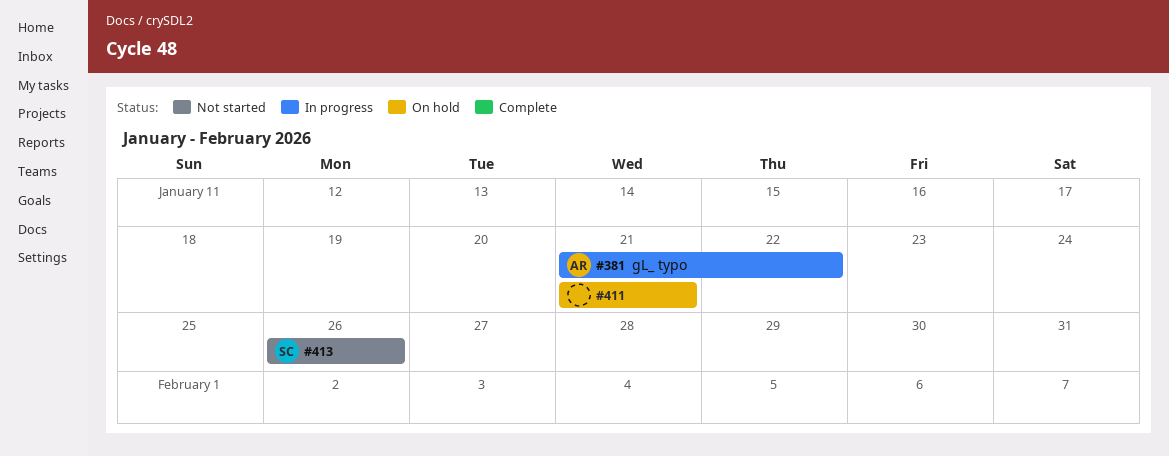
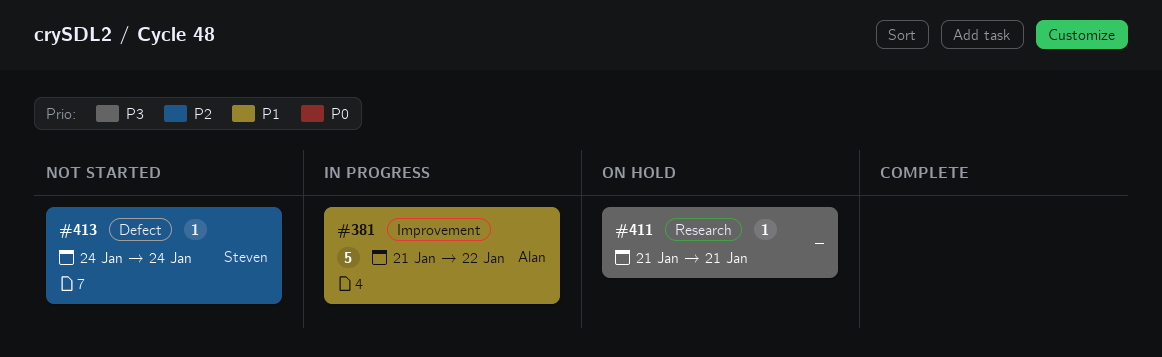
#413, start: Jan 26 -> Jan 24
#413, due: Jan 26 -> Jan 24

